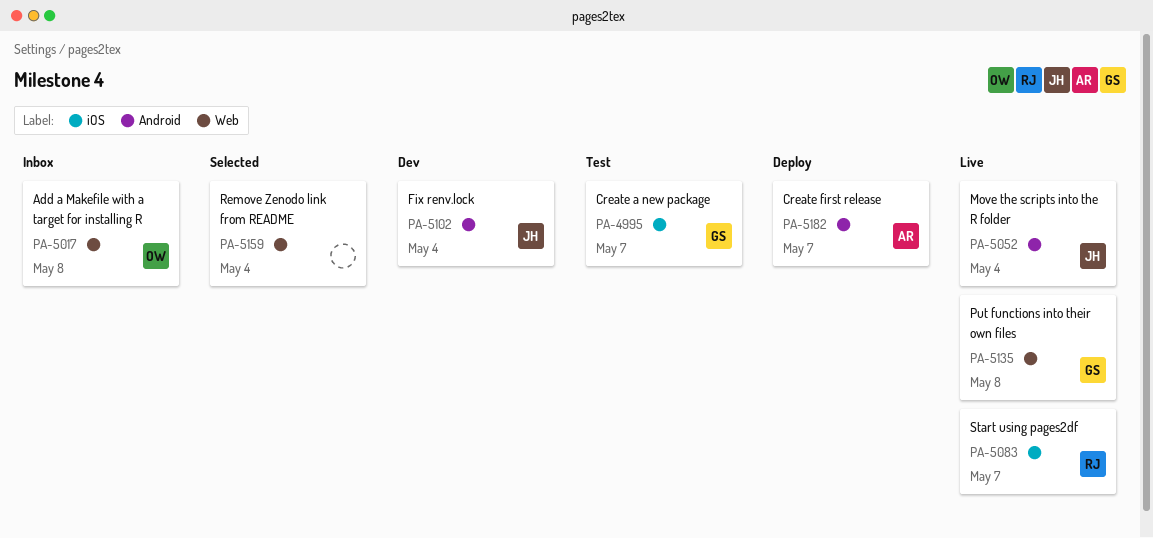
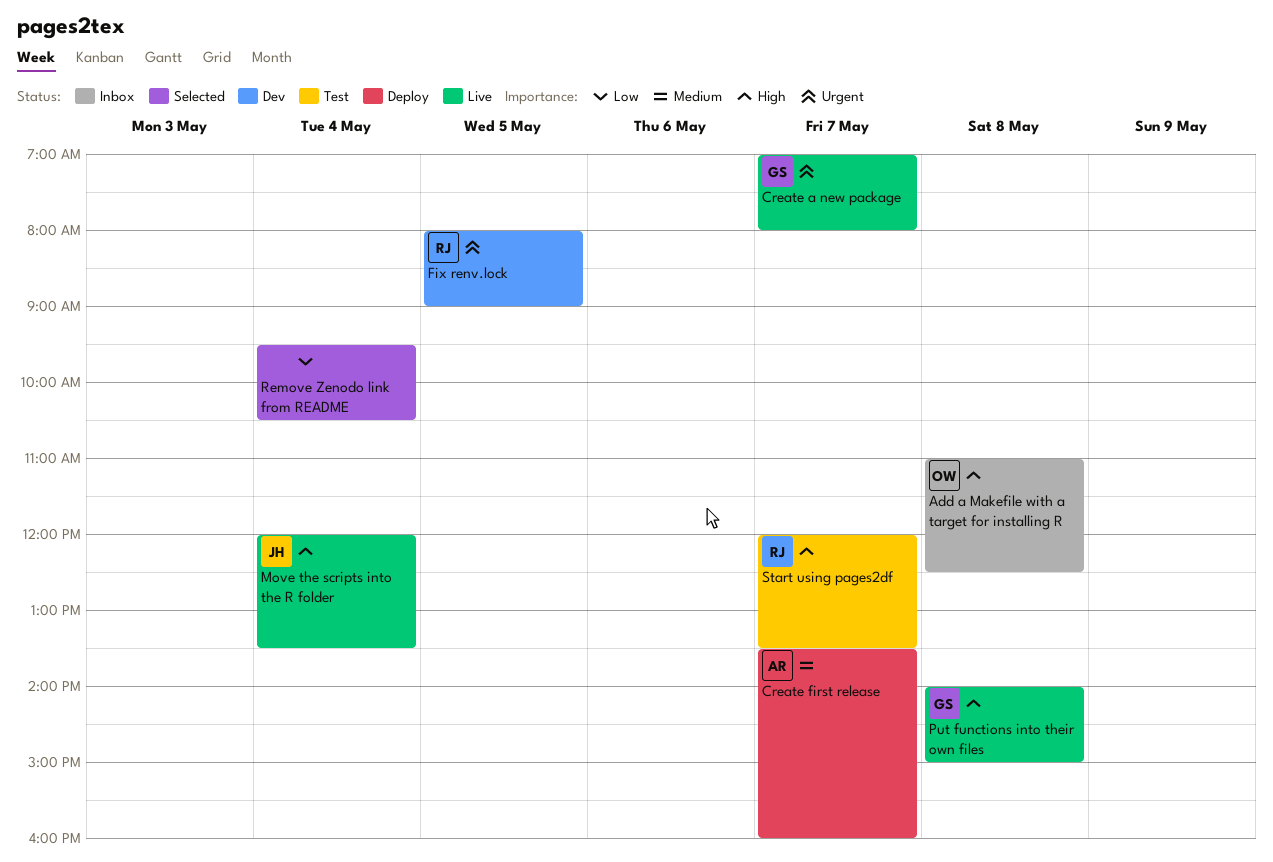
Create a new package, status: Test -> Live
Fix renv.lock, owner: JH -> RJ
Fix renv.lock, day: May 4 -> May 5
Start using pages2df, status: Live -> Test

